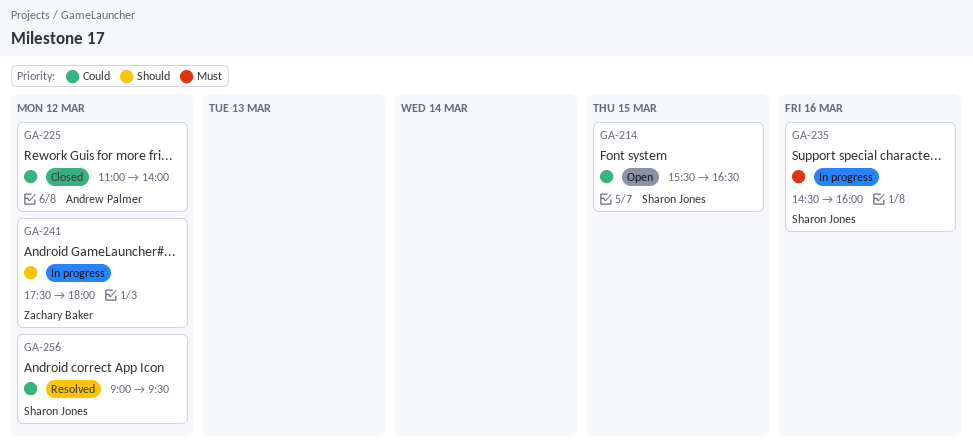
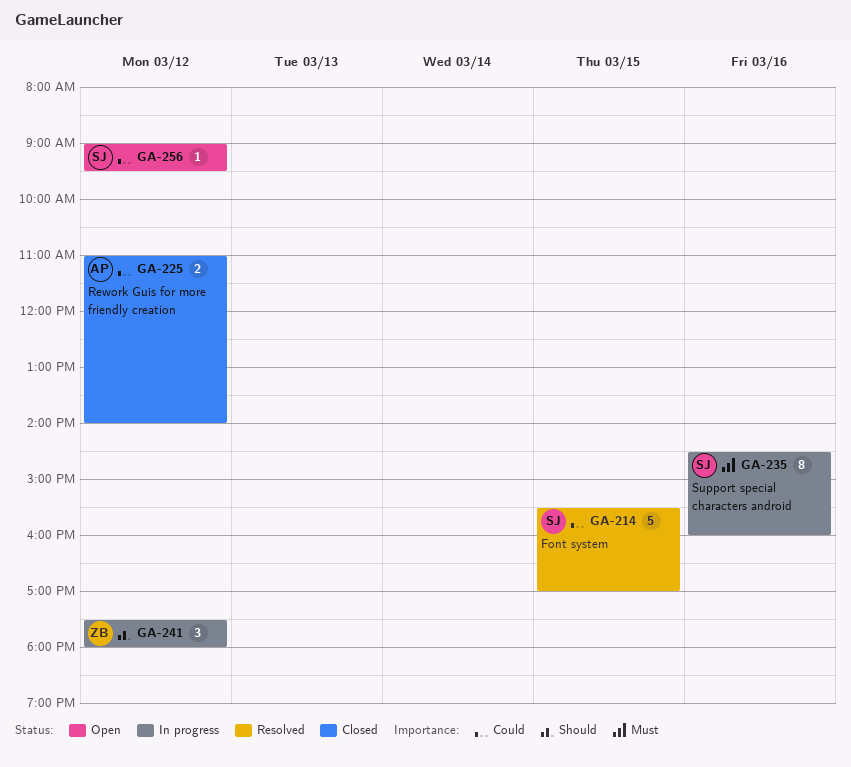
GA-214, status: Open -> Resolved
GA-214, ends: 16:30 -> 17:00
GA-256, status: Resolved -> Open

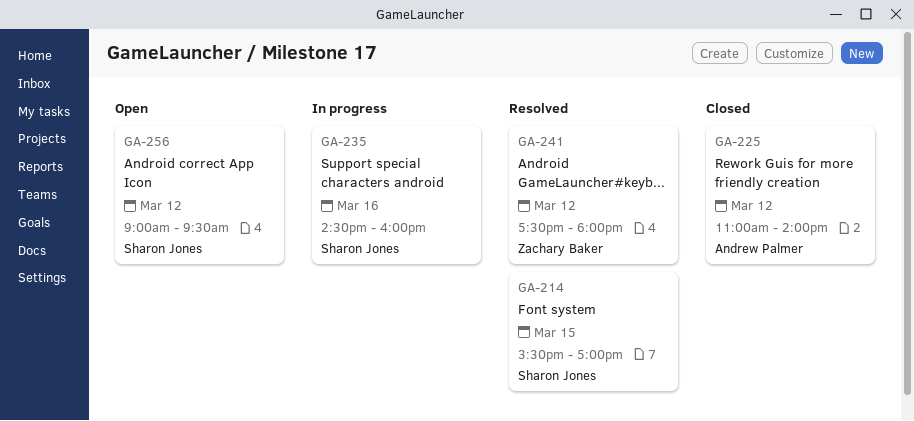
GA-241, status: In progress -> Resolved

